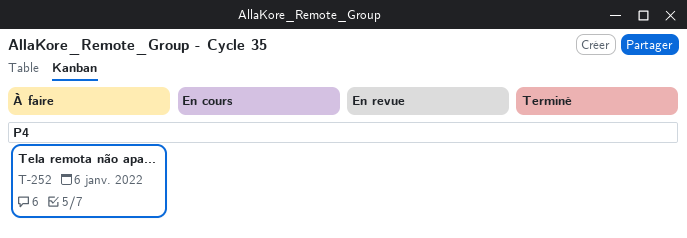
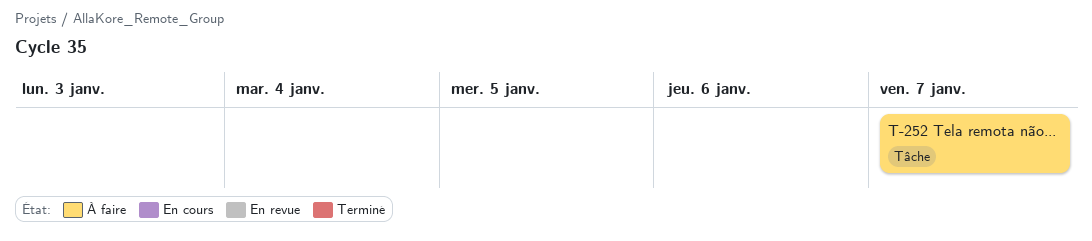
T-252, due: Jan 6 -> Jan 7

